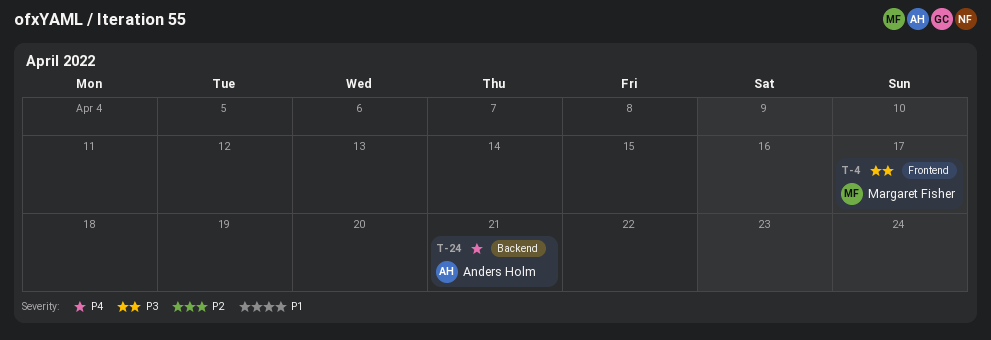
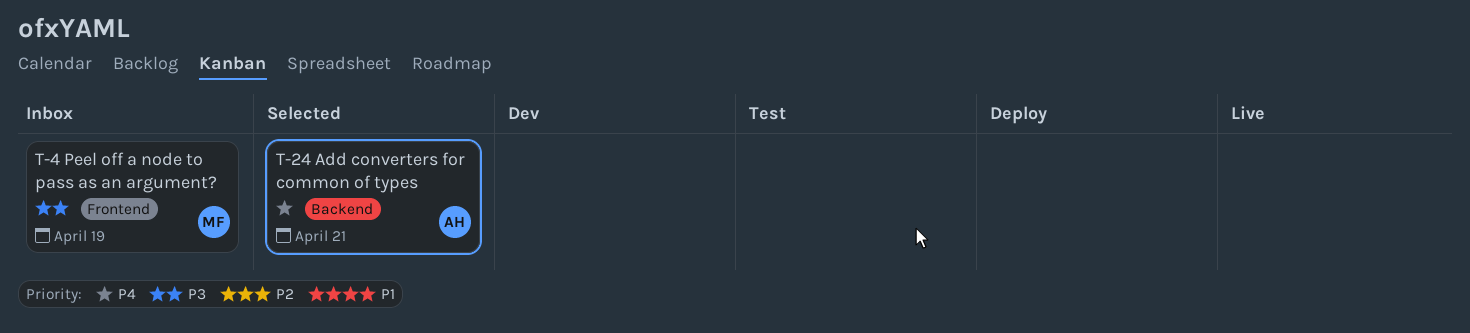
T-4, due: Apr 17 -> Apr 19

